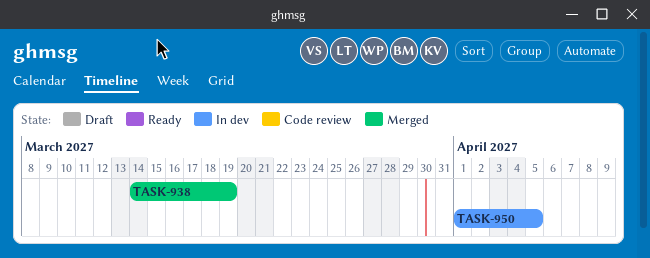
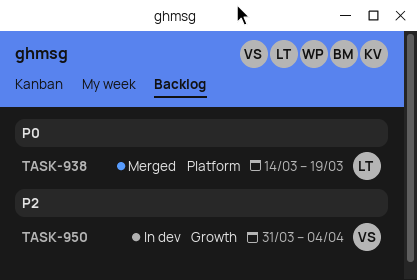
TASK-950, start: Apr 1 -> Mar 31
TASK-950, due: Apr 5 -> Apr 4

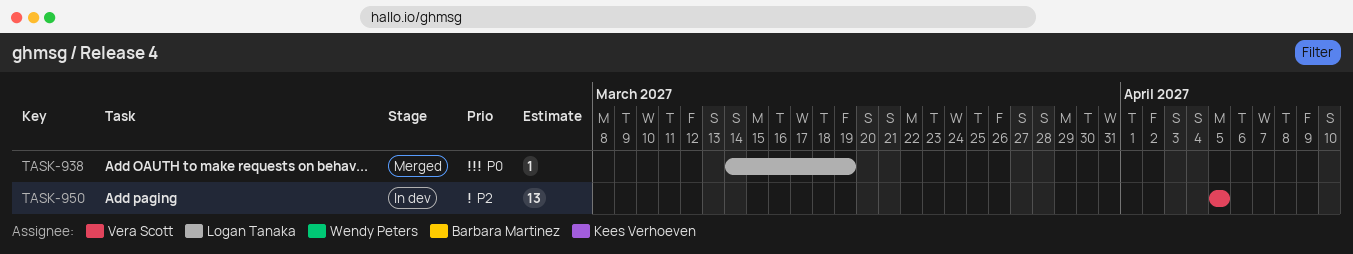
TASK-950, start: Mar 31 -> Apr 5
TASK-950, due: Apr 4 -> Apr 5

